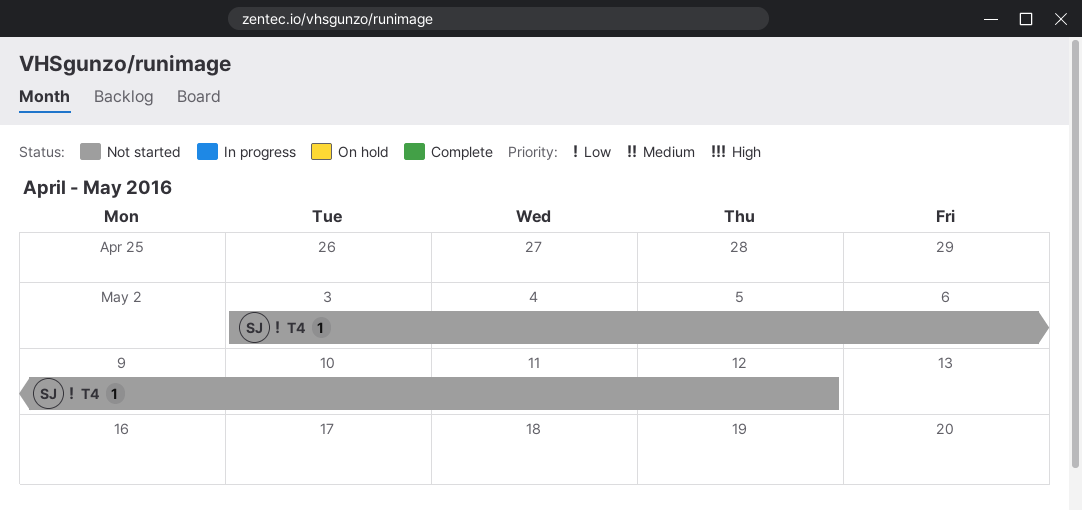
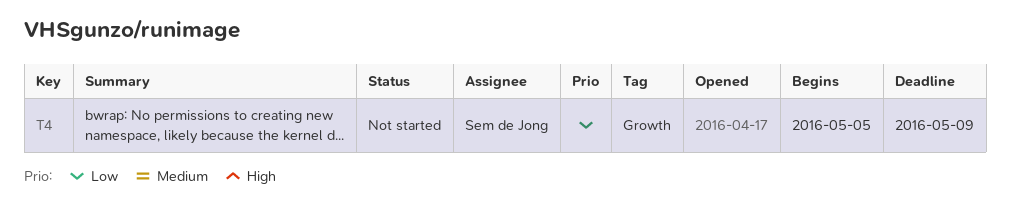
T4, start: May 3 -> May 5
T4, due: May 12 -> May 9

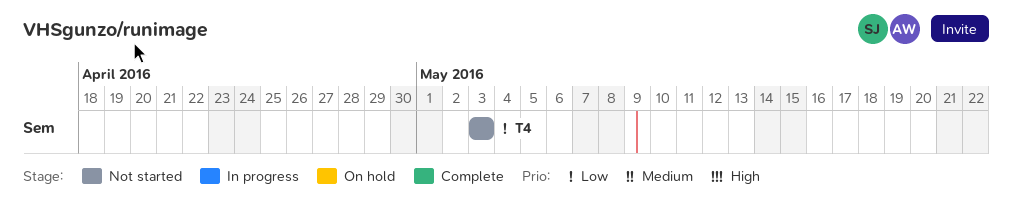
T4, start: May 5 -> May 3
T4, due: May 9 -> May 3

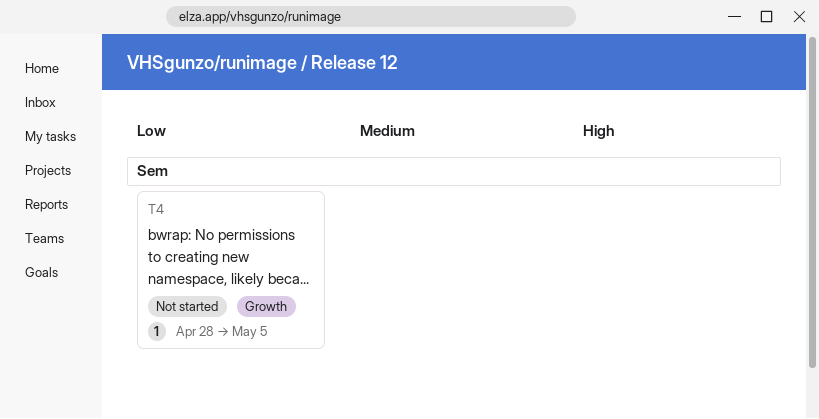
T4, start: May 3 -> Apr 28
T4, due: May 3 -> May 5

